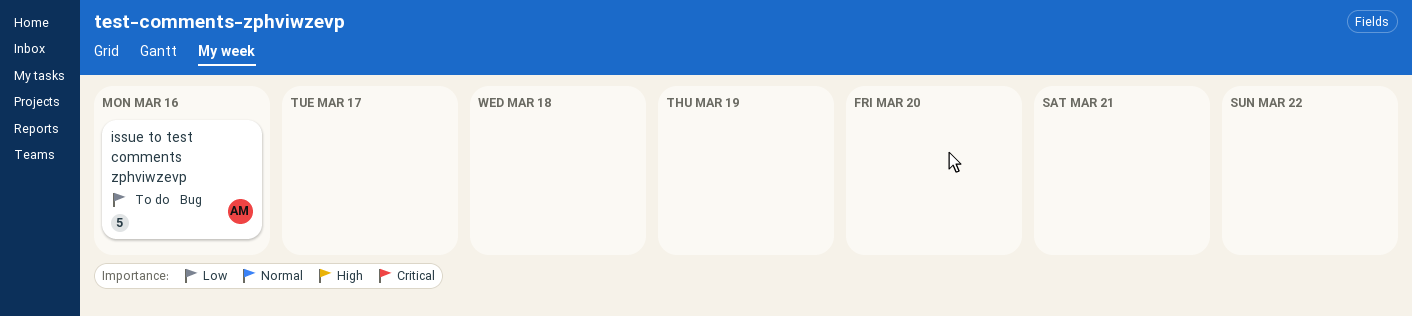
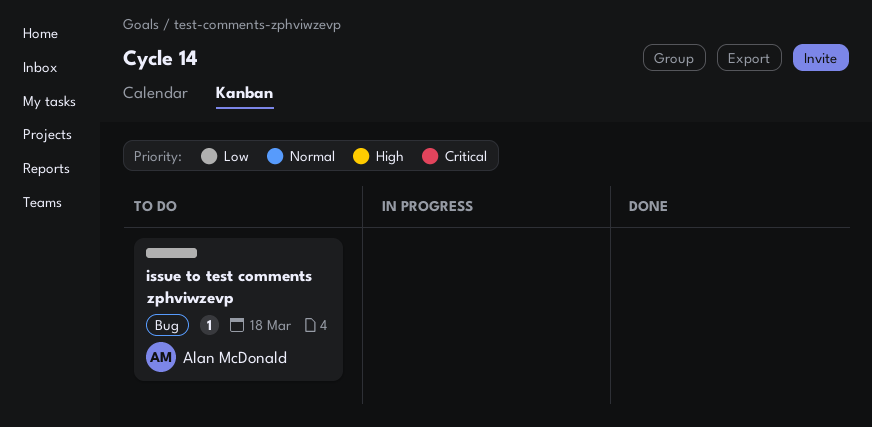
issue to test comments zphviwzevp, estimate: 5 -> 1
issue to test comments zphviwzevp, due: Mar 16 -> Mar 18

